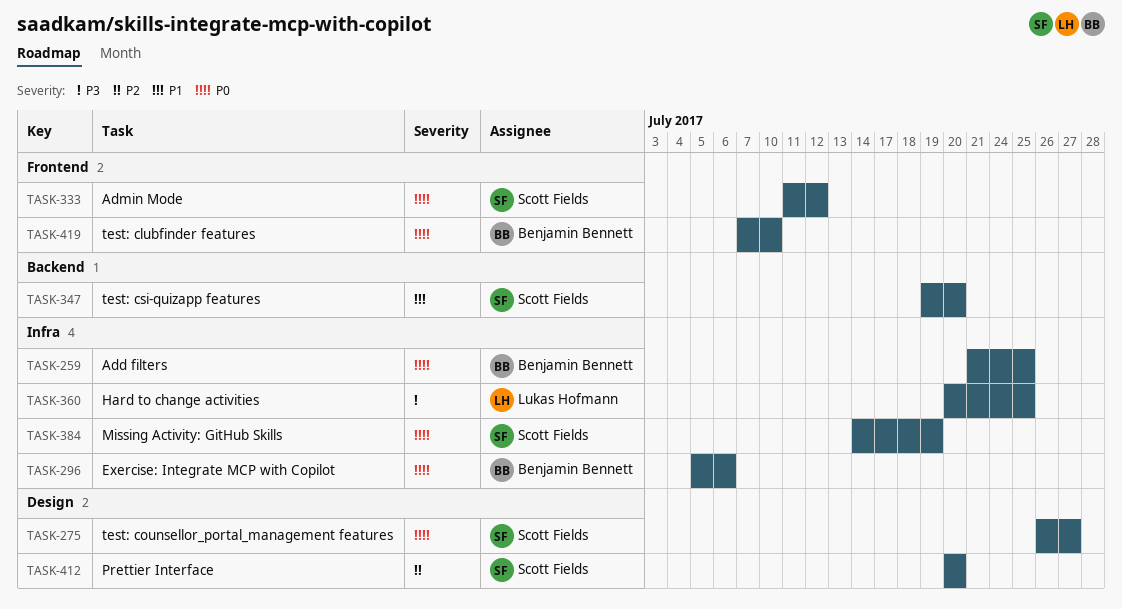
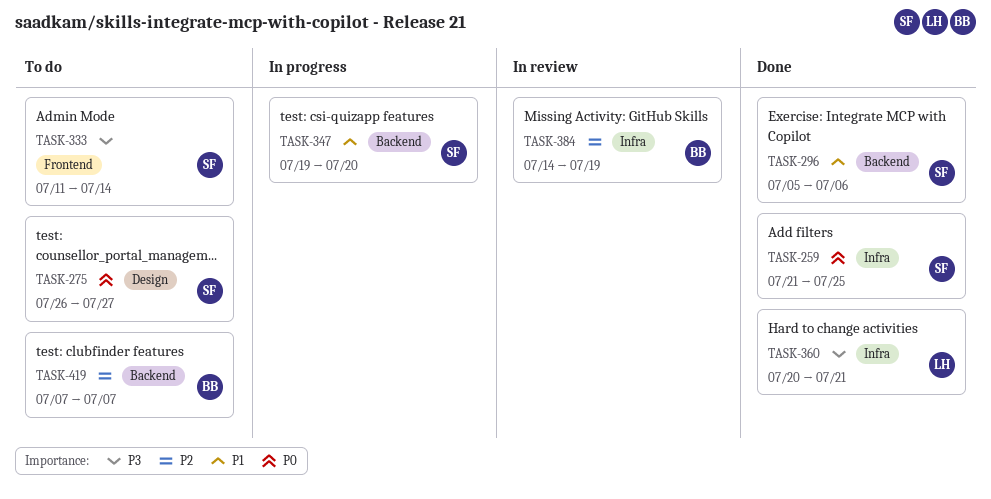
TASK-259, owner: Benjamin Bennett -> Scott Fields
TASK-296, owner: Benjamin Bennett -> Scott Fields
TASK-296, priority: P0 -> P1
TASK-296, label: Infra -> Backend
TASK-333, priority: P0 -> P3
TASK-333, due: Jul 12 -> Jul 14
TASK-360, due: Jul 25 -> Jul 21
TASK-384, owner: Scott Fields -> Benjamin Bennett
TASK-384, priority: P0 -> P2
TASK-412: present -> none
TASK-419, priority: P0 -> P2
TASK-419, label: Frontend -> Backend
TASK-419, due: Jul 10 -> Jul 7

